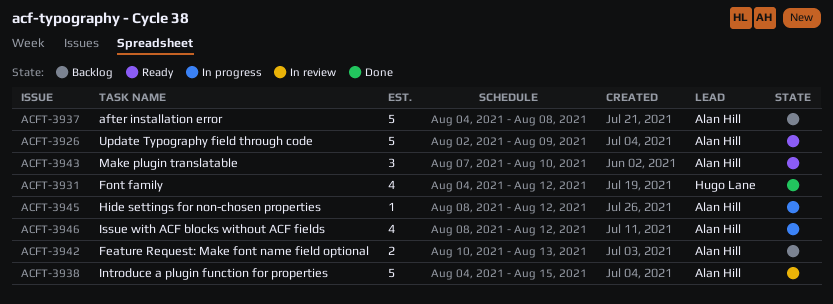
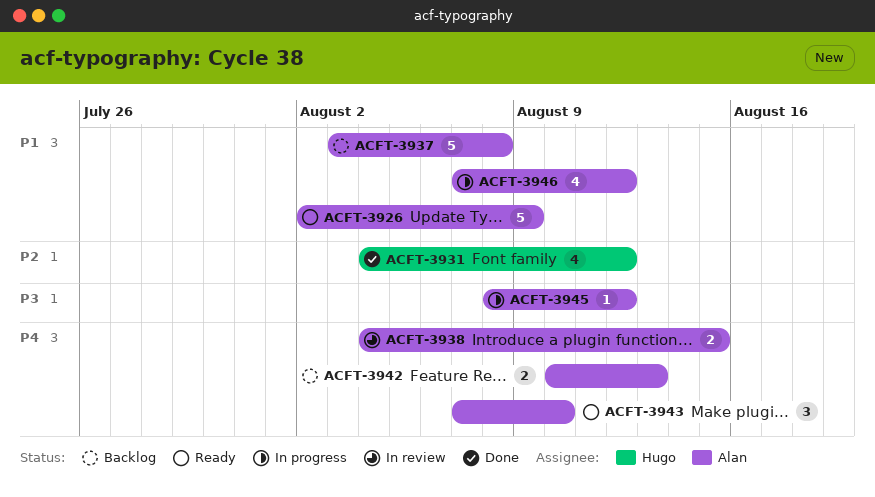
ACFT-3937, start: Aug 4 -> Aug 3
ACFT-3938, estimate: 5 -> 2
ACFT-3946, start: Aug 8 -> Aug 7

